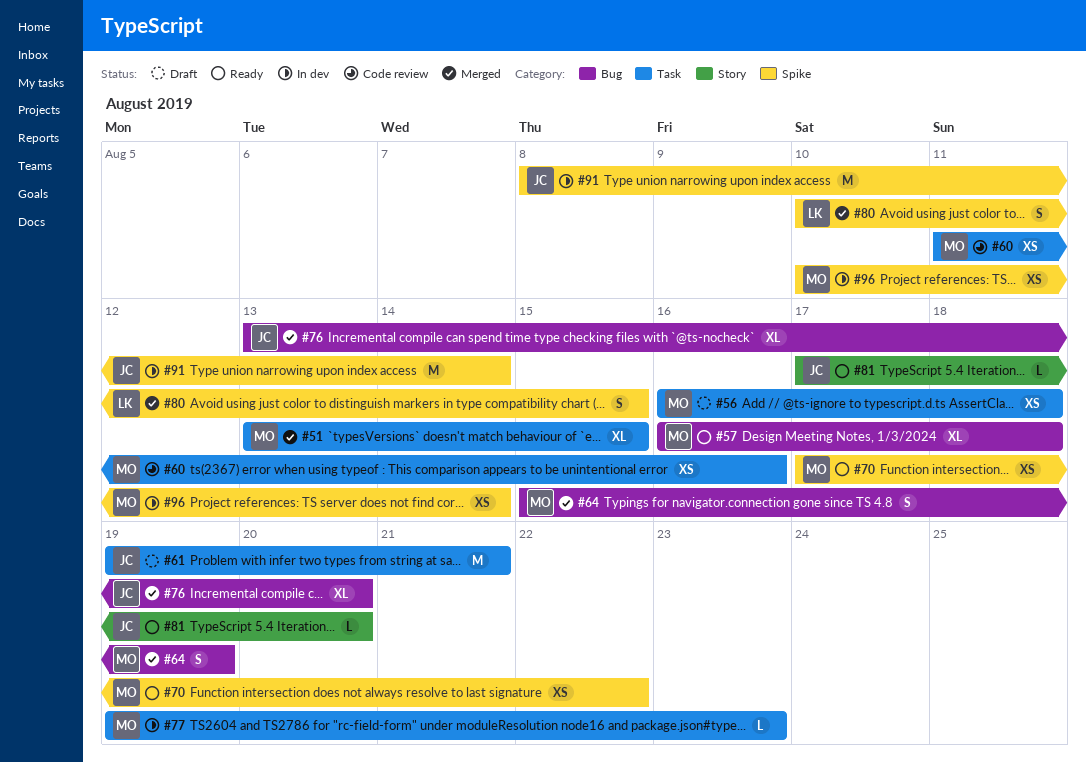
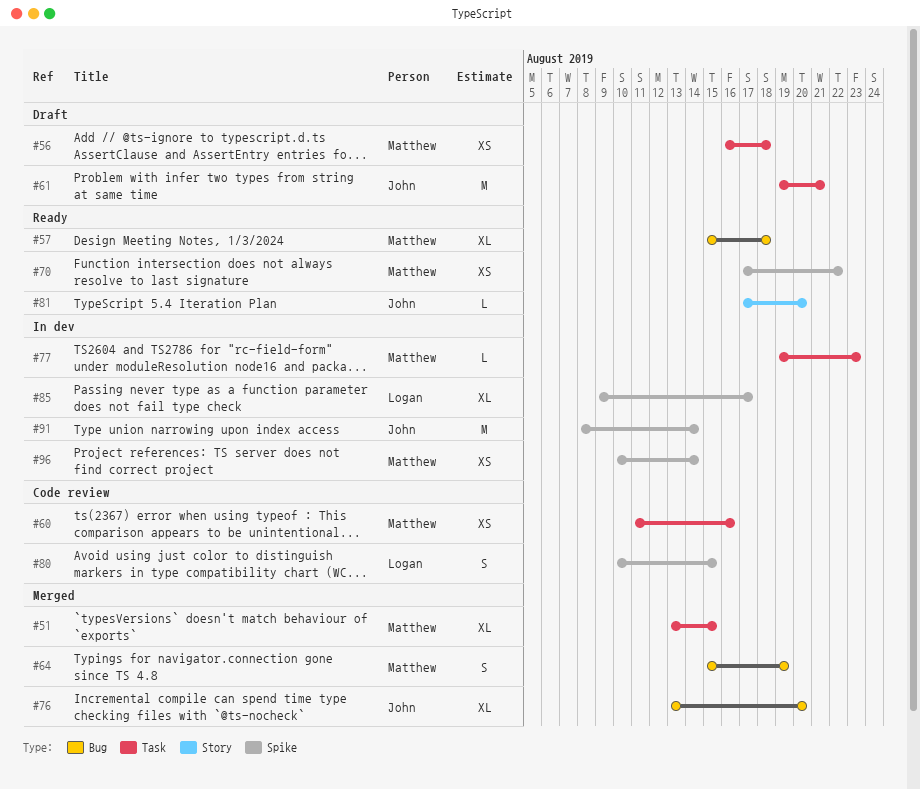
#57, start: Aug 16 -> Aug 15
#80, status: Merged -> Code review
#85: none -> present

